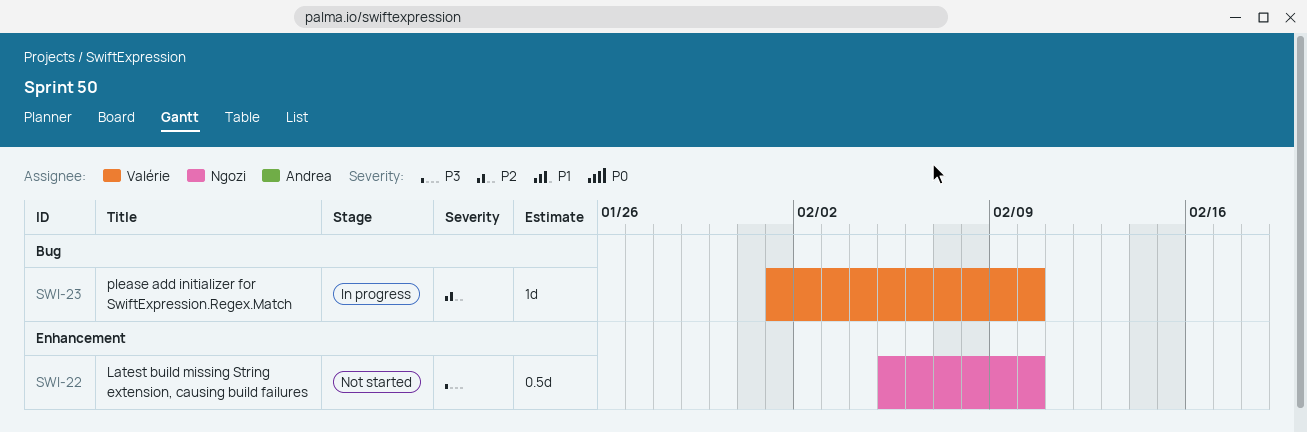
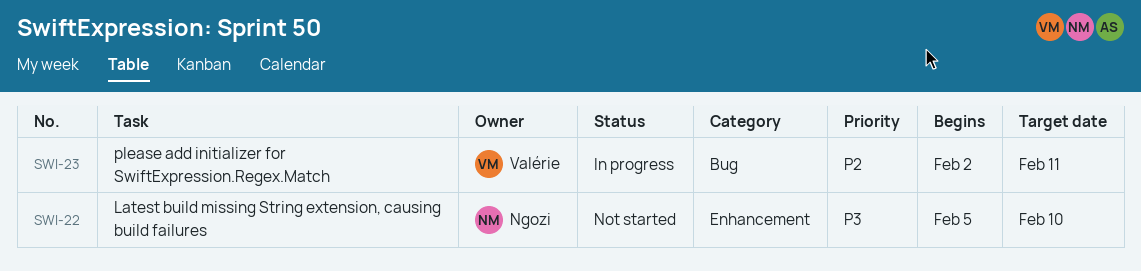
SWI-23, start: Feb 1 -> Feb 2
SWI-23, due: Feb 10 -> Feb 11

